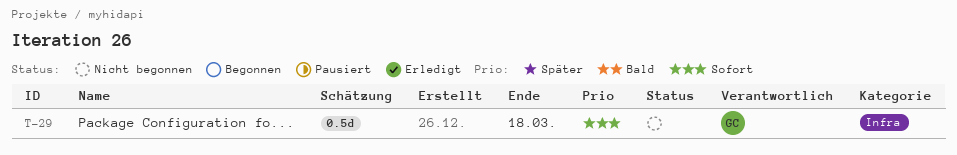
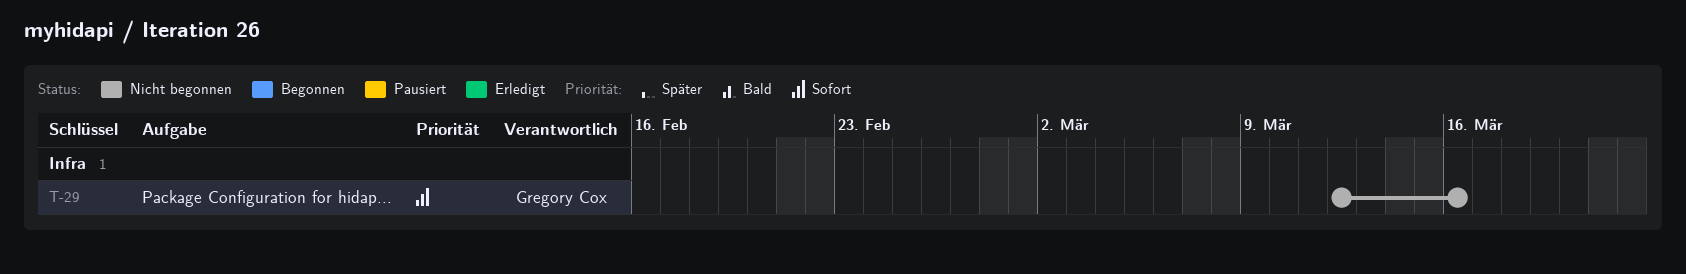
T-29, due: Mar 18 -> Mar 16

